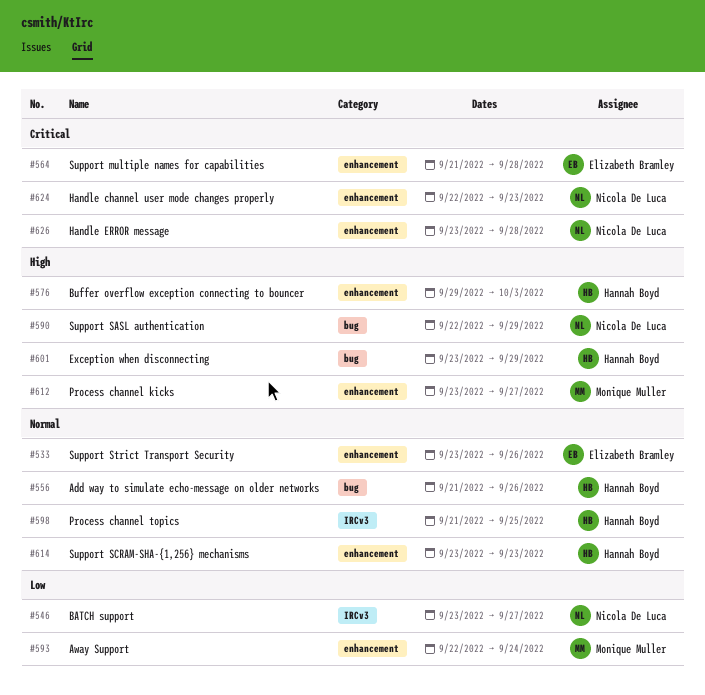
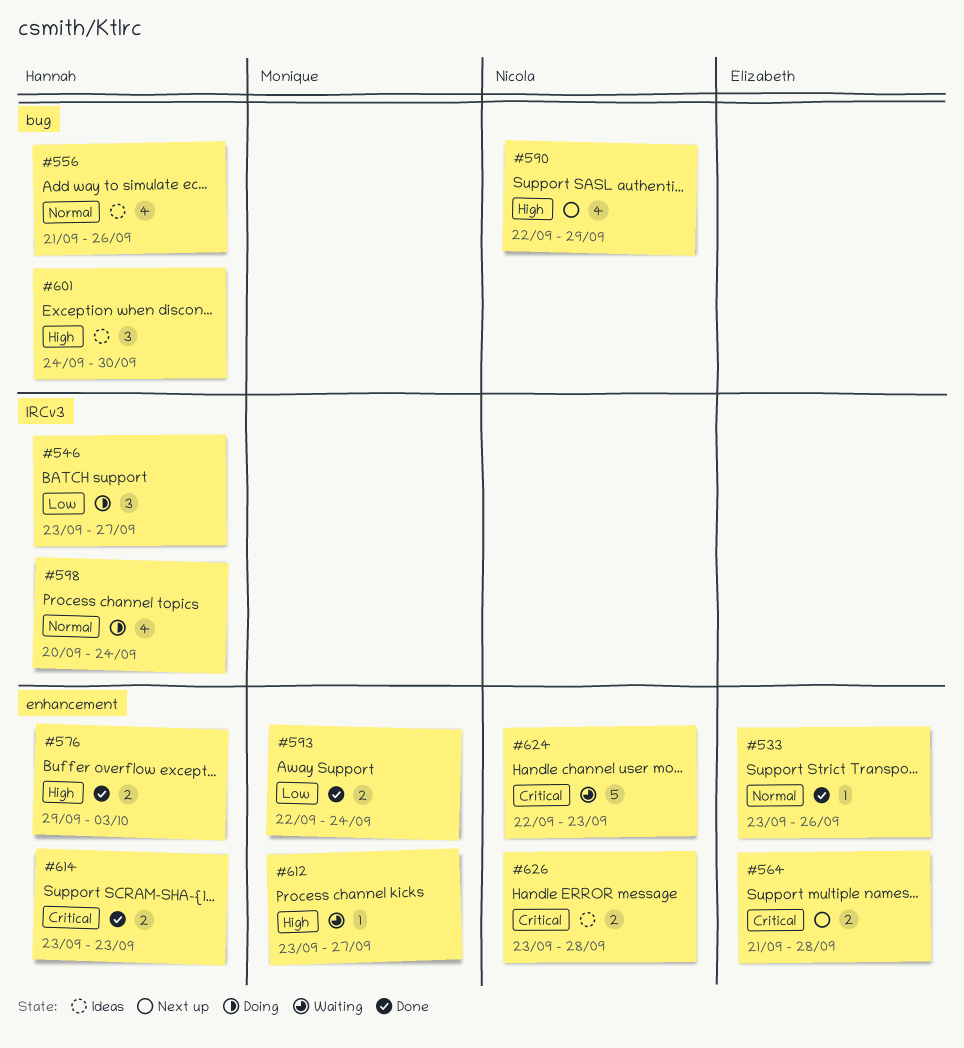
#546, owner: Nicola De Luca -> Hannah Boyd
#598, start: Sep 21 -> Sep 20
#598, due: Sep 25 -> Sep 24
#601, start: Sep 23 -> Sep 24
#601, due: Sep 29 -> Sep 30
#614, priority: Normal -> Critical

